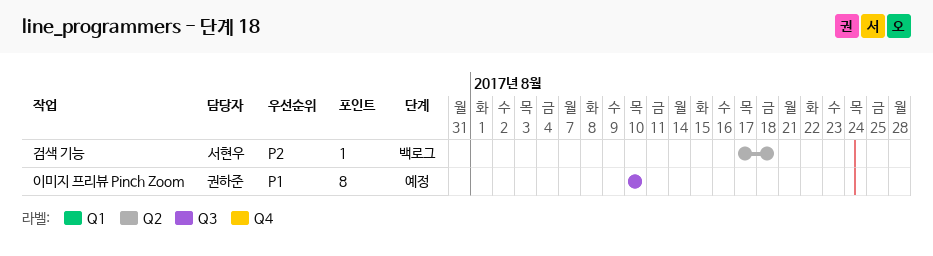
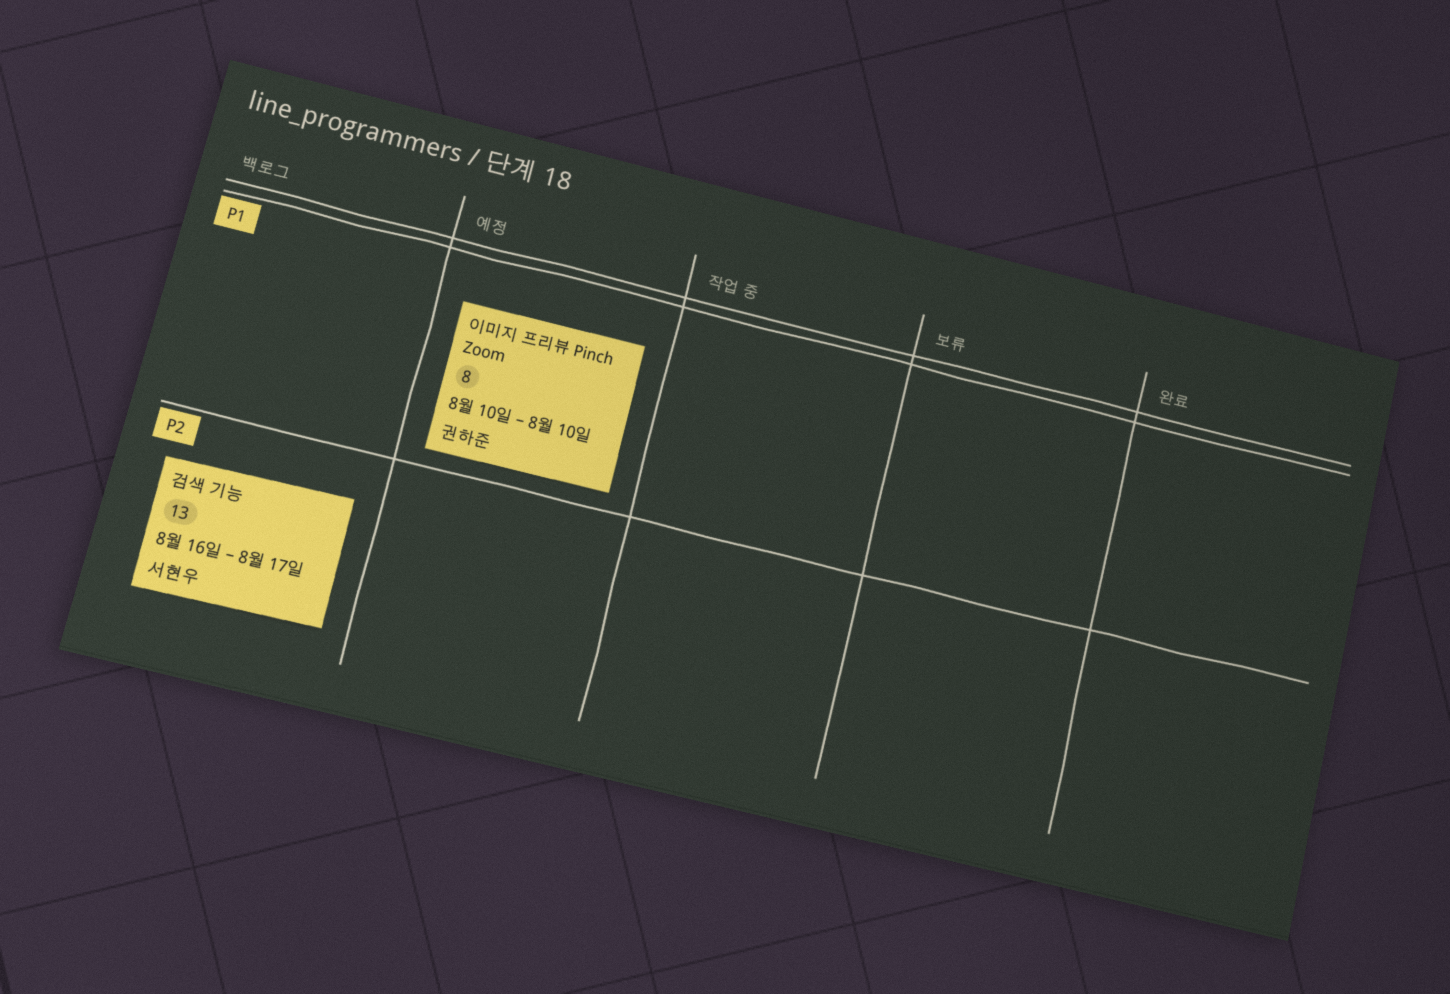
검색 기능, estimate: 1 -> 13
검색 기능, start: Aug 17 -> Aug 16
검색 기능, due: Aug 18 -> Aug 17

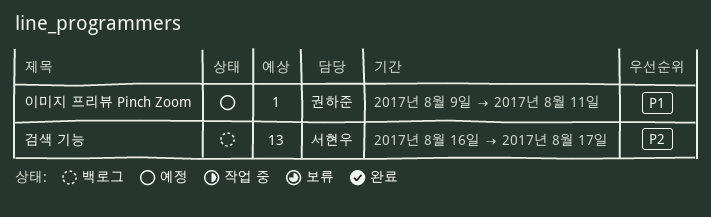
이미지 프리뷰 Pinch Zoom, estimate: 8 -> 1
이미지 프리뷰 Pinch Zoom, start: Aug 10 -> Aug 9
이미지 프리뷰 Pinch Zoom, due: Aug 10 -> Aug 11

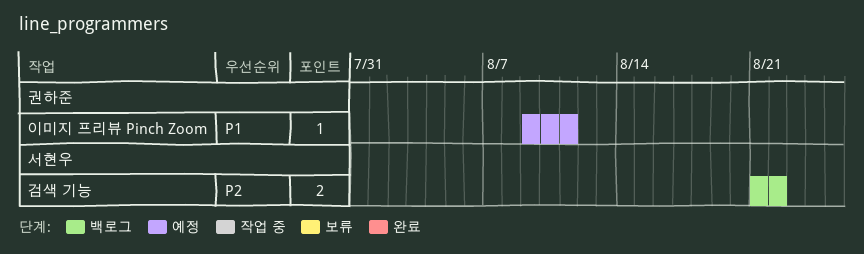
검색 기능, estimate: 13 -> 2
검색 기능, start: Aug 16 -> Aug 21
검색 기능, due: Aug 17 -> Aug 22

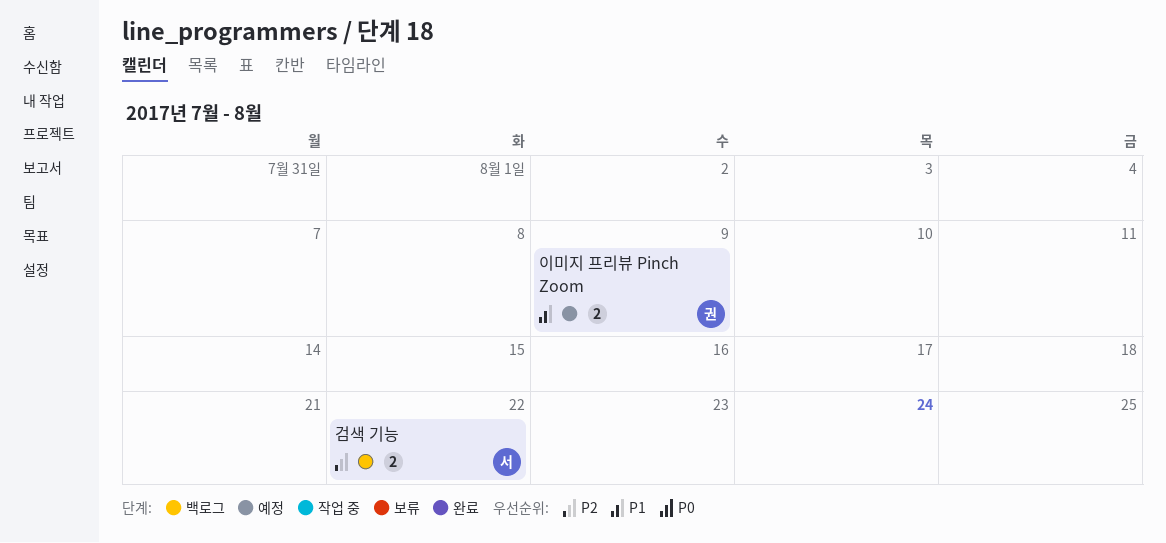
이미지 프리뷰 Pinch Zoom, estimate: 1 -> 2
이미지 프리뷰 Pinch Zoom, due: Aug 11 -> Aug 9

